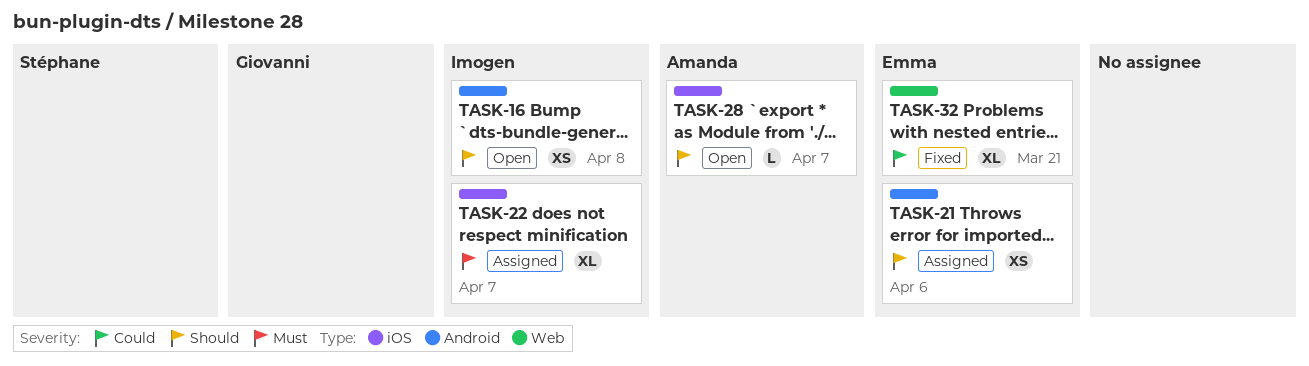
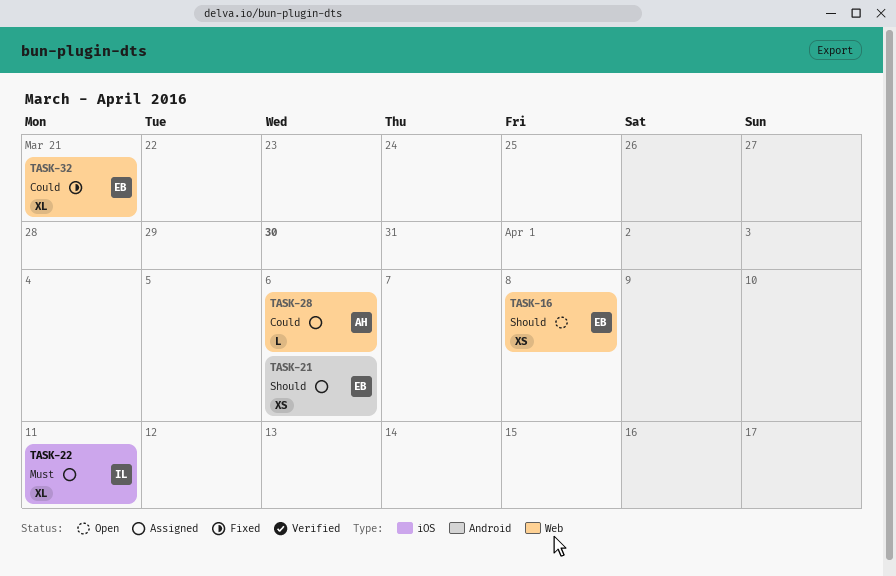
TASK-16, owner: Imogen -> Emma
TASK-16, label: Android -> Web
TASK-22, due: Apr 7 -> Apr 11
TASK-28, status: Open -> Assigned
TASK-28, priority: Should -> Could
TASK-28, label: iOS -> Web
TASK-28, due: Apr 7 -> Apr 6

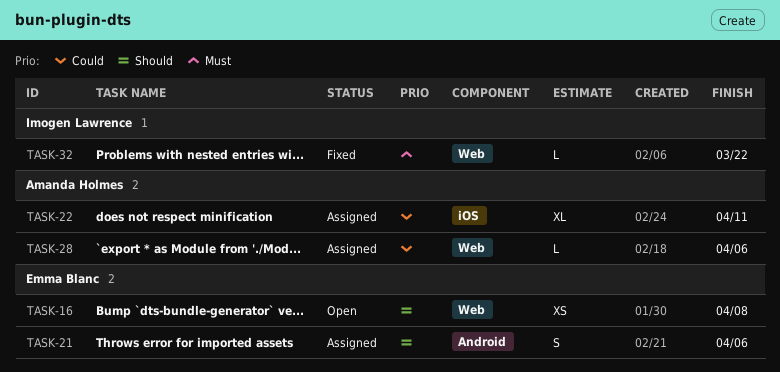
TASK-21, estimate: XS -> S
TASK-22, owner: Imogen Lawrence -> Amanda Holmes
TASK-22, priority: Must -> Could
TASK-32, owner: Emma Blanc -> Imogen Lawrence
TASK-32, priority: Could -> Must
TASK-32, estimate: XL -> L
TASK-32, due: Mar 21 -> Mar 22

